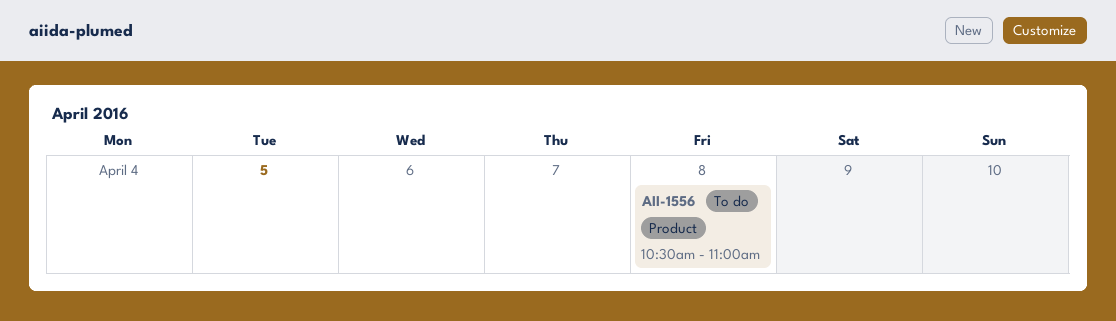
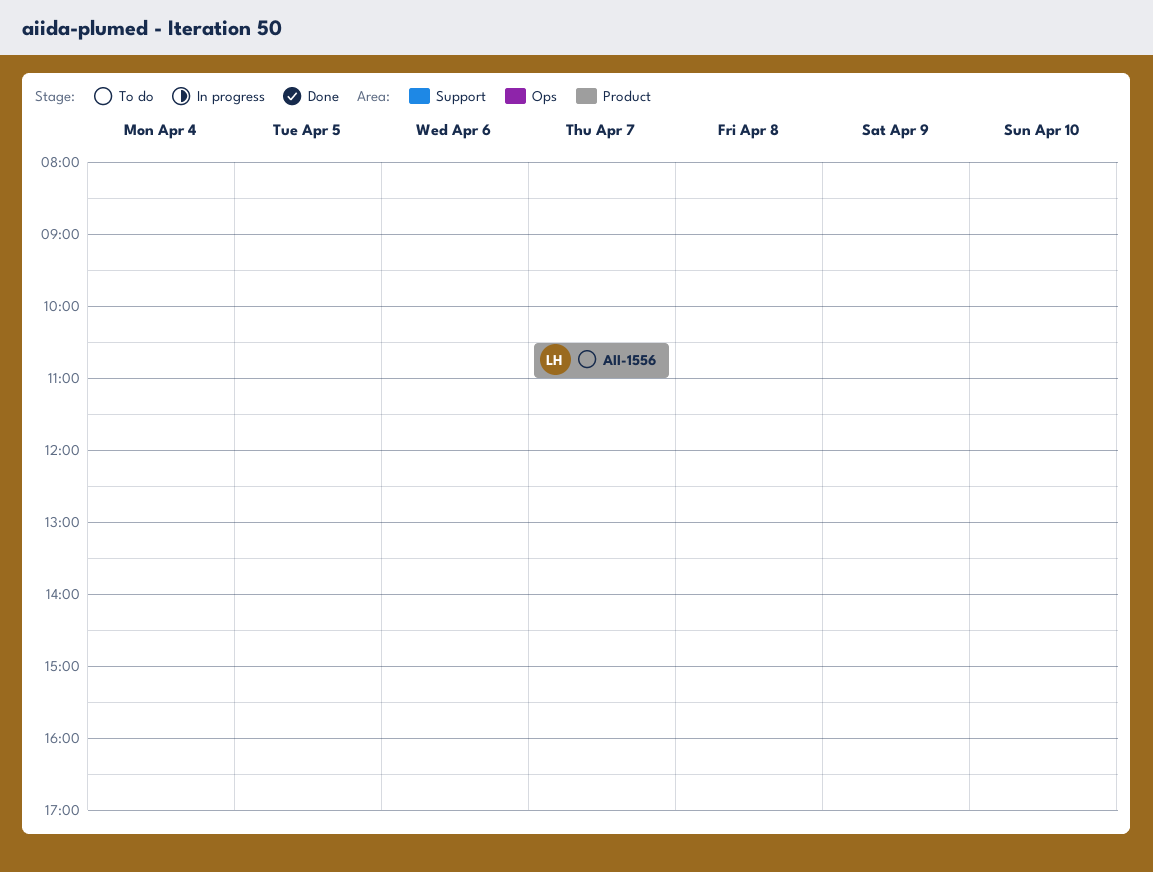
AII-1556, day: Apr 8 -> Apr 7

